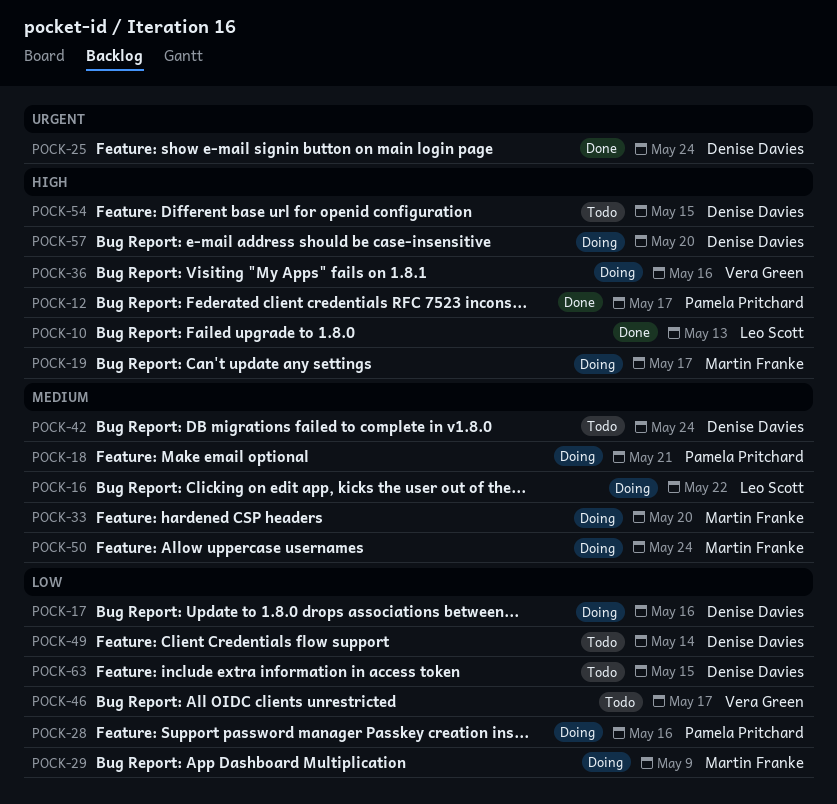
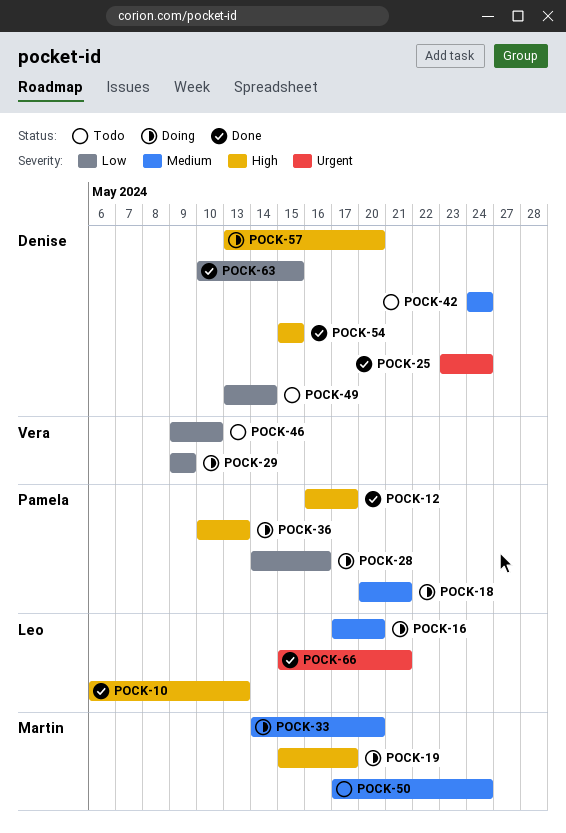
POCK-16, due: May 22 -> May 20
POCK-17: present -> none
POCK-29, owner: Martin Franke -> Vera Green
POCK-36, owner: Vera Green -> Pamela Pritchard
POCK-36, due: May 16 -> May 13
POCK-46, due: May 17 -> May 10
POCK-50, status: Doing -> Todo
POCK-54, status: Todo -> Done
POCK-63, status: Todo -> Done
POCK-66: none -> present

